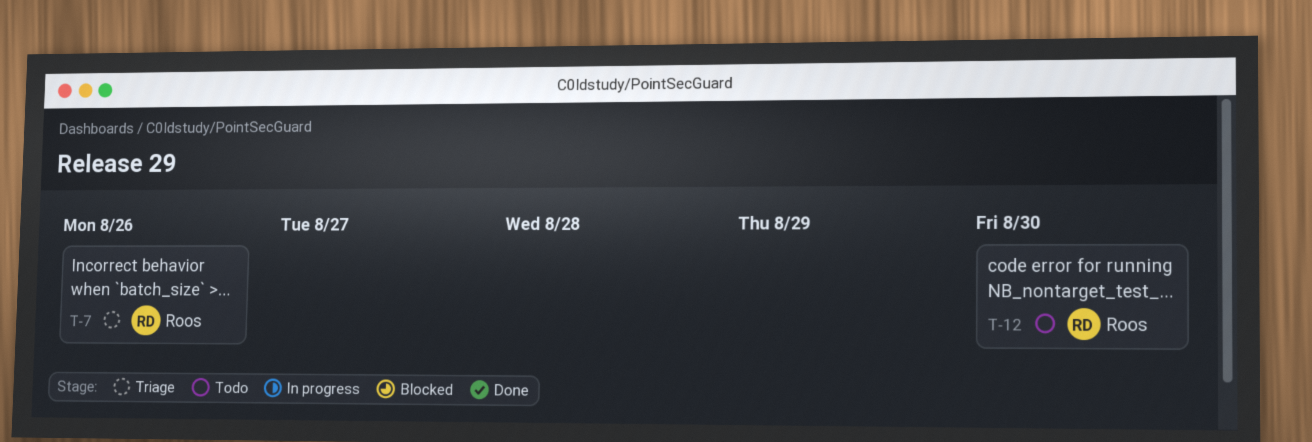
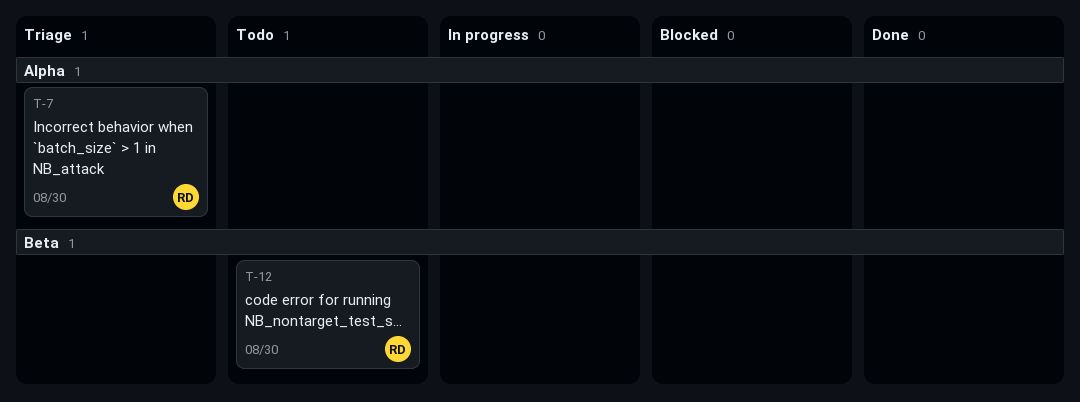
T-7, due: Aug 26 -> Aug 30

